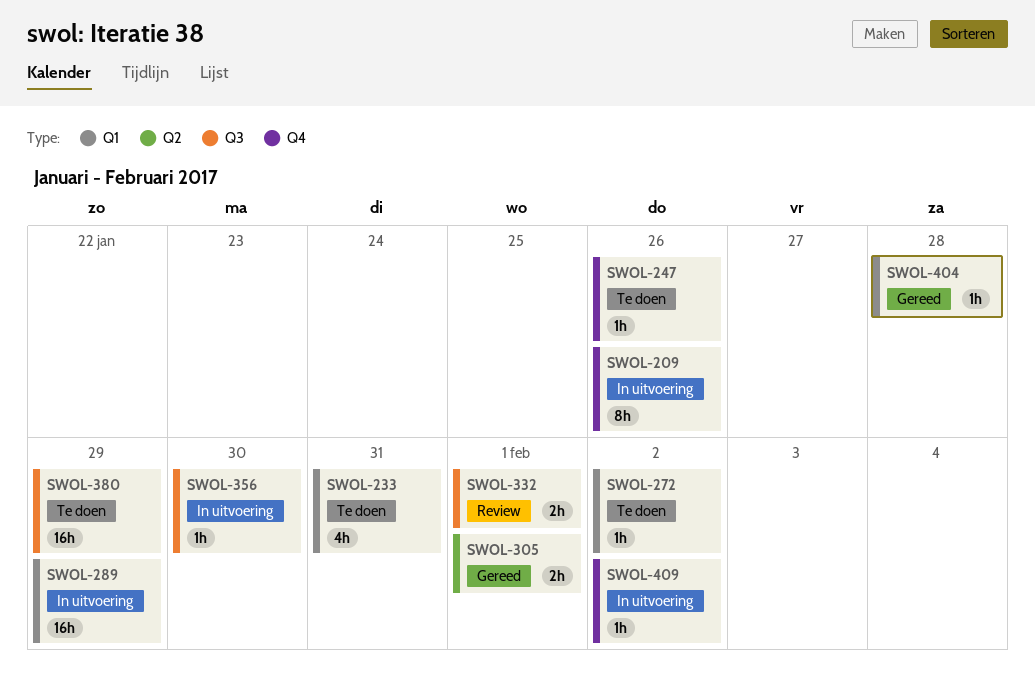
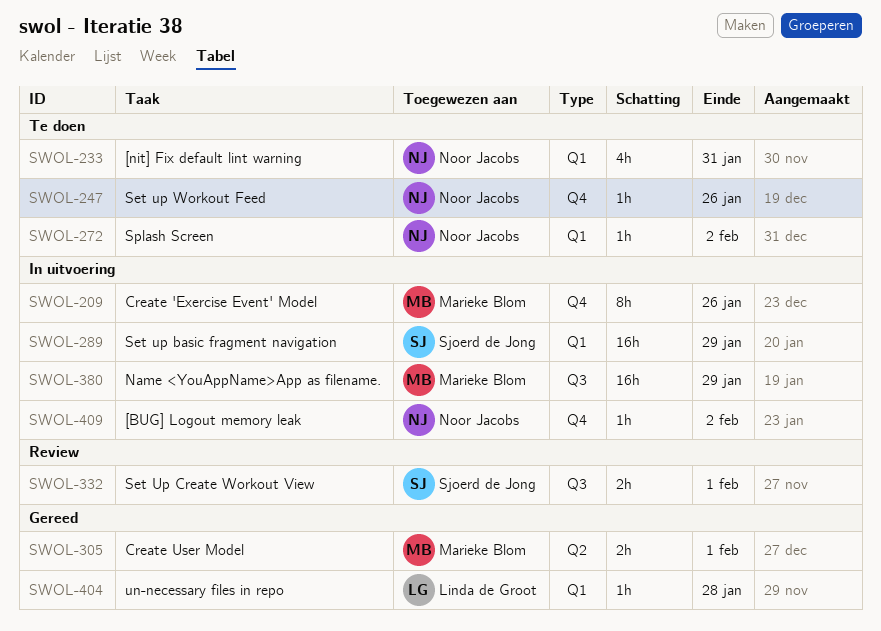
SWOL-356: present -> none
SWOL-380, status: Te doen -> In uitvoering

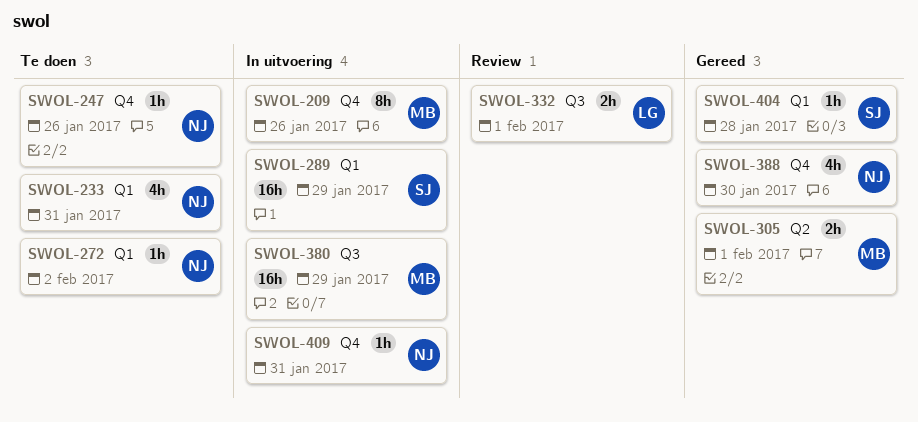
SWOL-332, owner: Sjoerd de Jong -> Linda de Groot
SWOL-388: none -> present
SWOL-404, owner: Linda de Groot -> Sjoerd de Jong
SWOL-409, due: Feb 2 -> Jan 31

